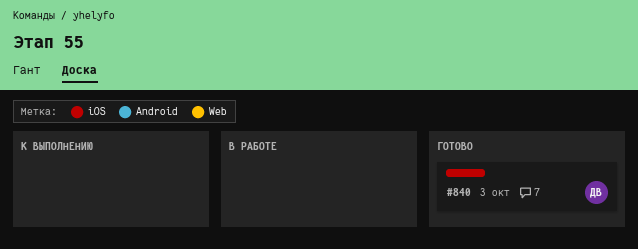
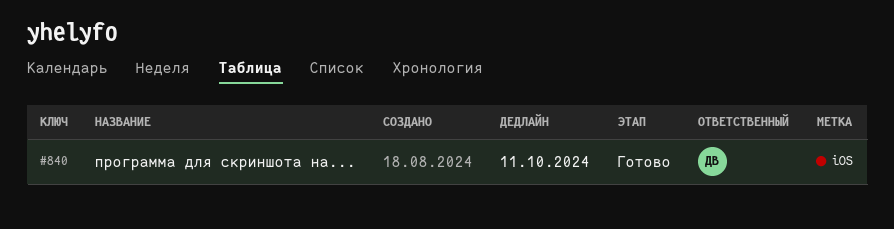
#840, due: Oct 3 -> Oct 11

